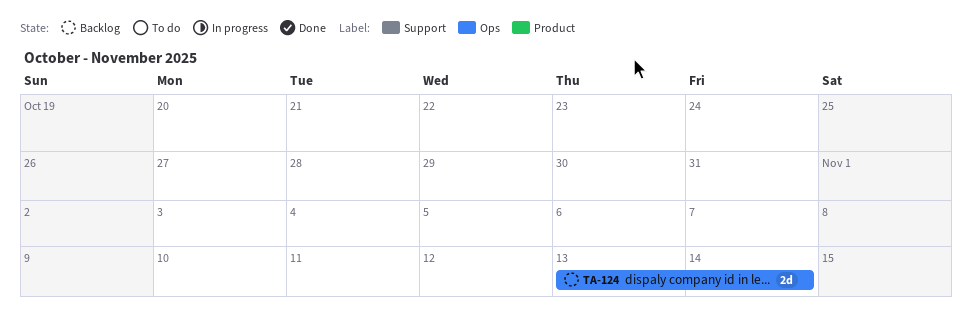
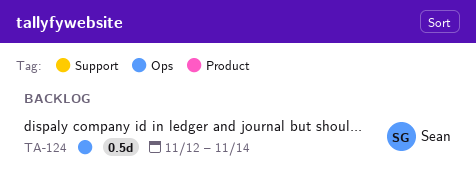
TA-124, estimate: 2d -> 0.5d
TA-124, start: Nov 13 -> Nov 12

